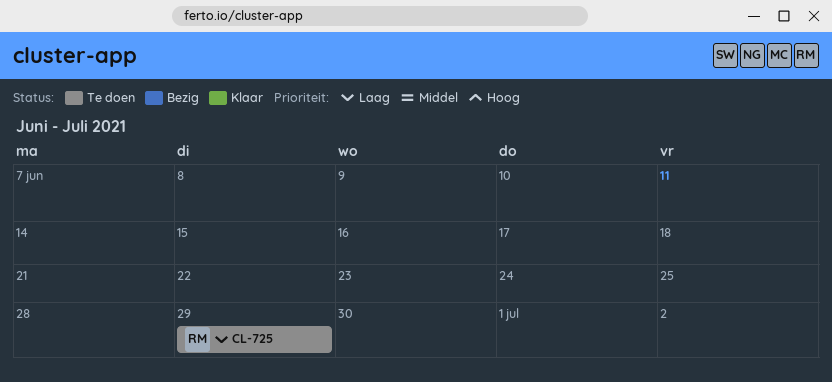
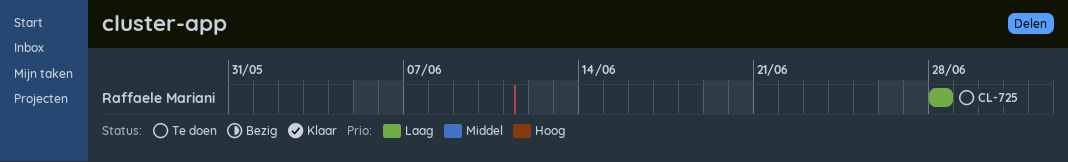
CL-725, start: Jun 29 -> Jun 28
CL-725, due: Jun 29 -> Jun 28

